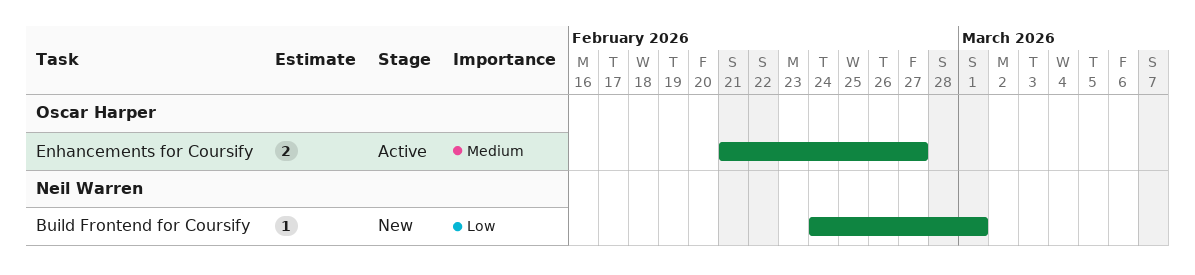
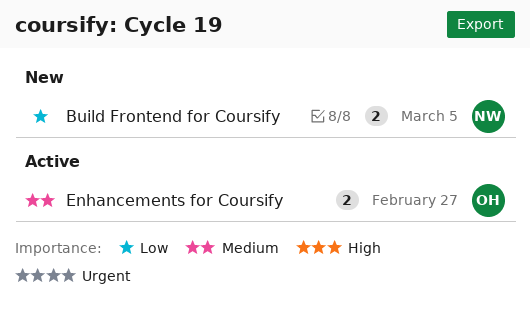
Build Frontend for Coursify, estimate: 1 -> 2
Build Frontend for Coursify, due: Mar 1 -> Mar 5

